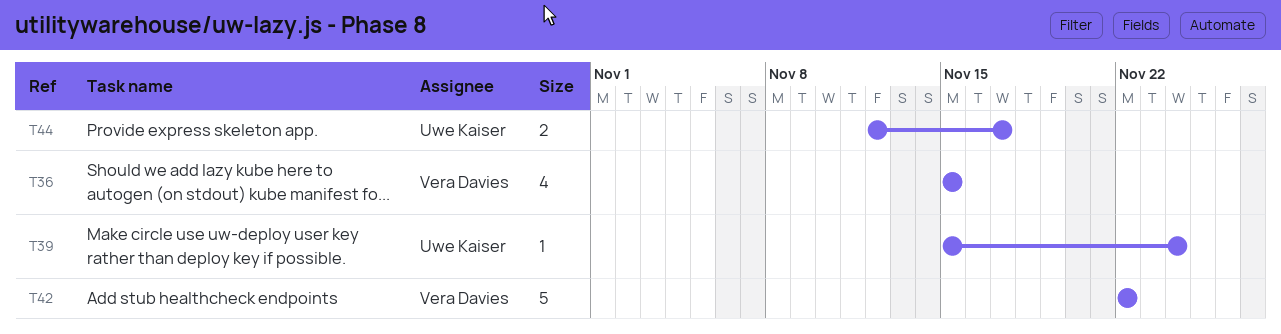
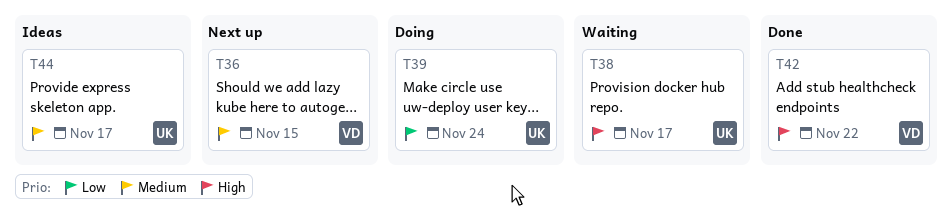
T38: none -> present

